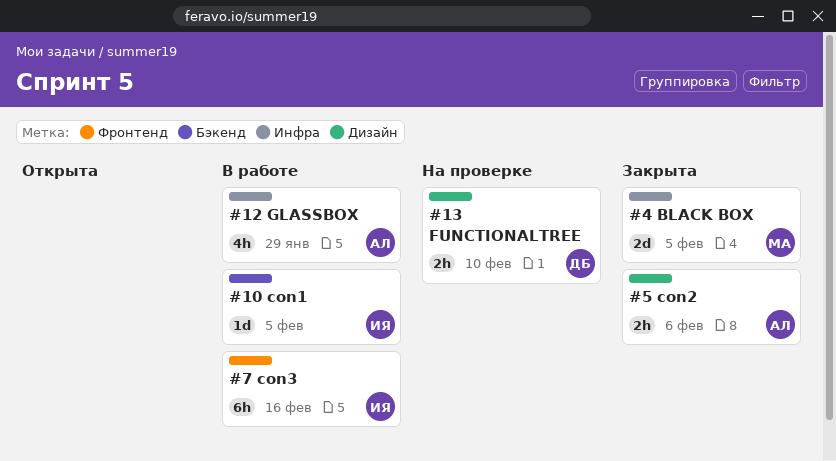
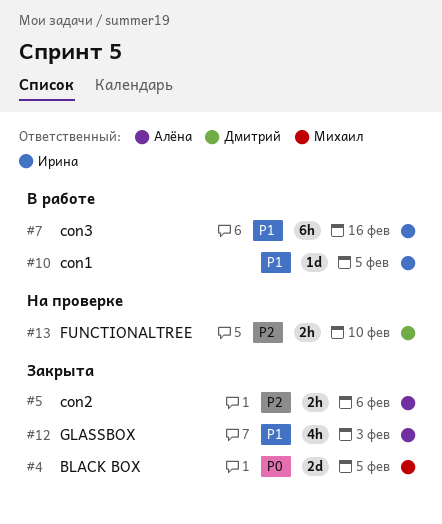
#12, status: В работе -> Закрыта
#12, due: Jan 29 -> Feb 3

